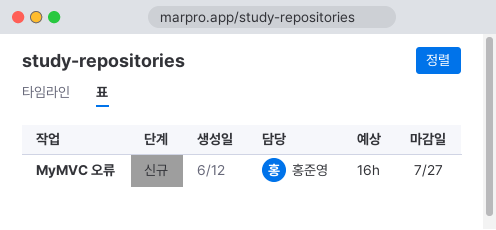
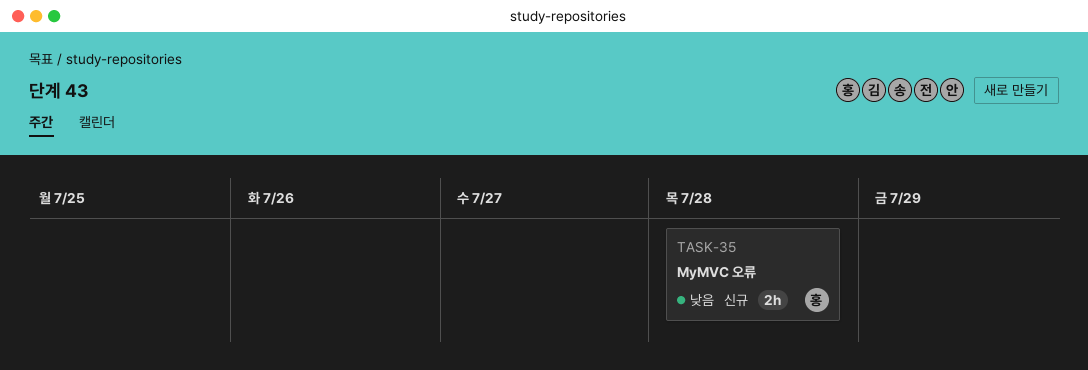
MyMVC 오류, estimate: 16h -> 2h
MyMVC 오류, due: Jul 27 -> Jul 28

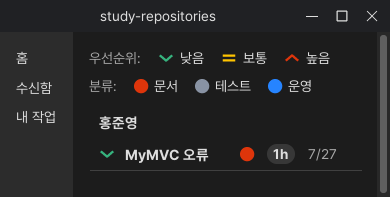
MyMVC 오류, estimate: 2h -> 1h
MyMVC 오류, due: Jul 28 -> Jul 27

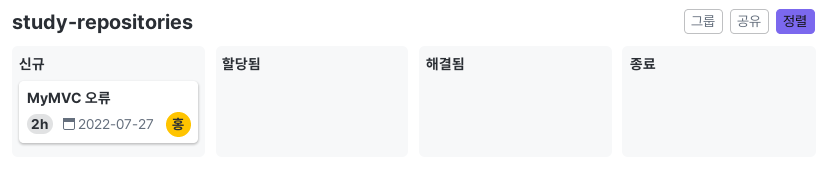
MyMVC 오류, estimate: 1h -> 2h

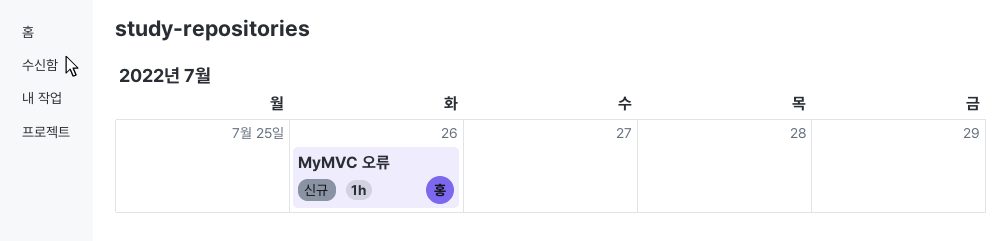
MyMVC 오류, estimate: 2h -> 1h
MyMVC 오류, due: Jul 27 -> Jul 26

